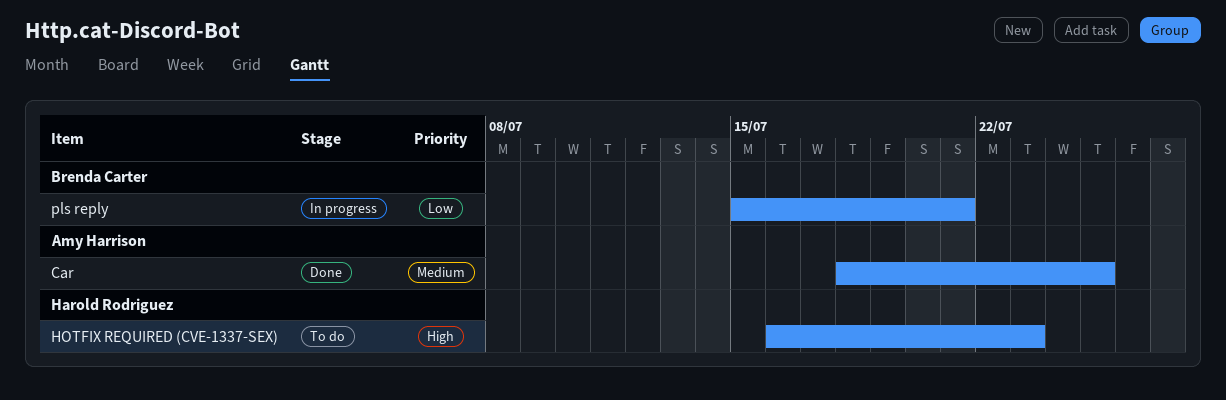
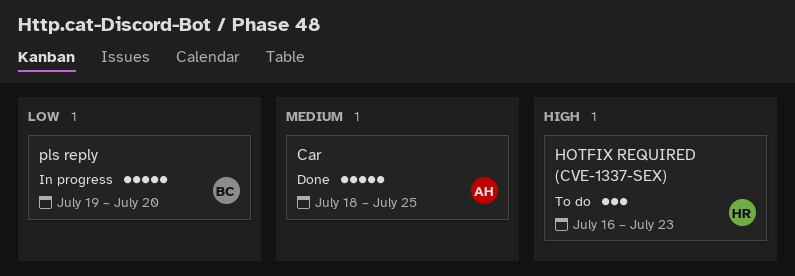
pls reply, start: Jul 15 -> Jul 19
pls reply, due: Jul 21 -> Jul 20

